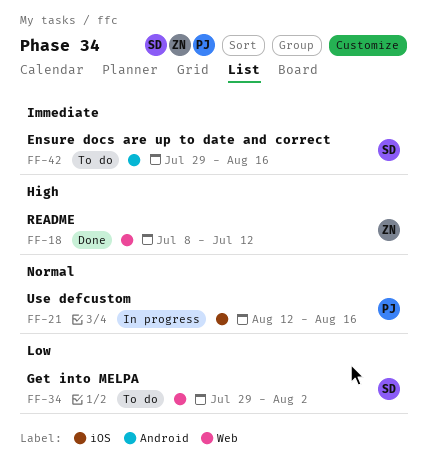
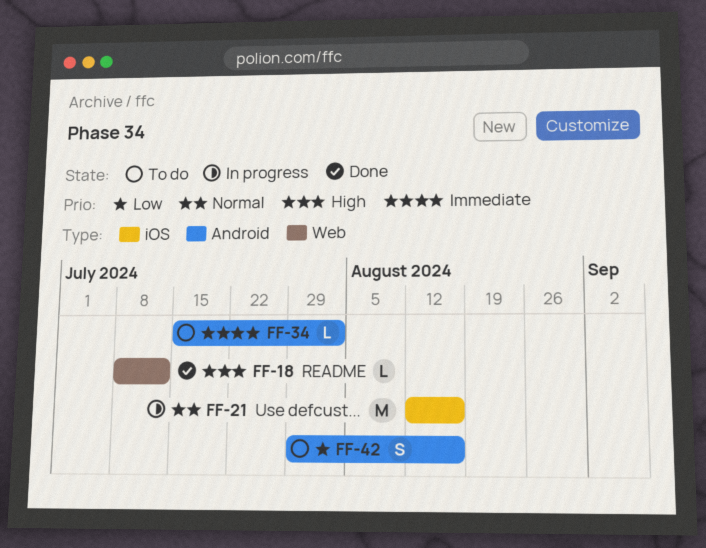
FF-34, priority: Low -> Immediate
FF-34, label: Web -> Android
FF-34, start: Jul 29 -> Jul 15
FF-42, priority: Immediate -> Low

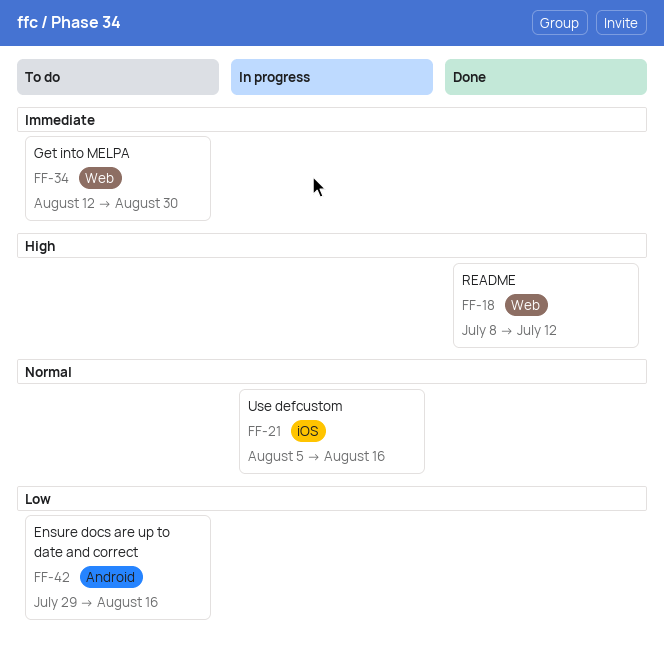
FF-21, start: Aug 12 -> Aug 5
FF-34, label: Android -> Web
FF-34, start: Jul 15 -> Aug 12
FF-34, due: Aug 2 -> Aug 30

